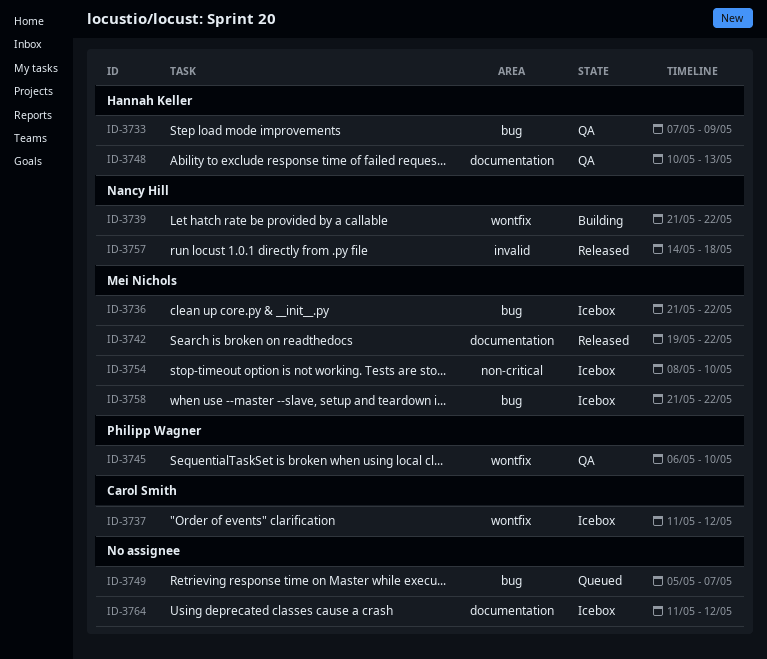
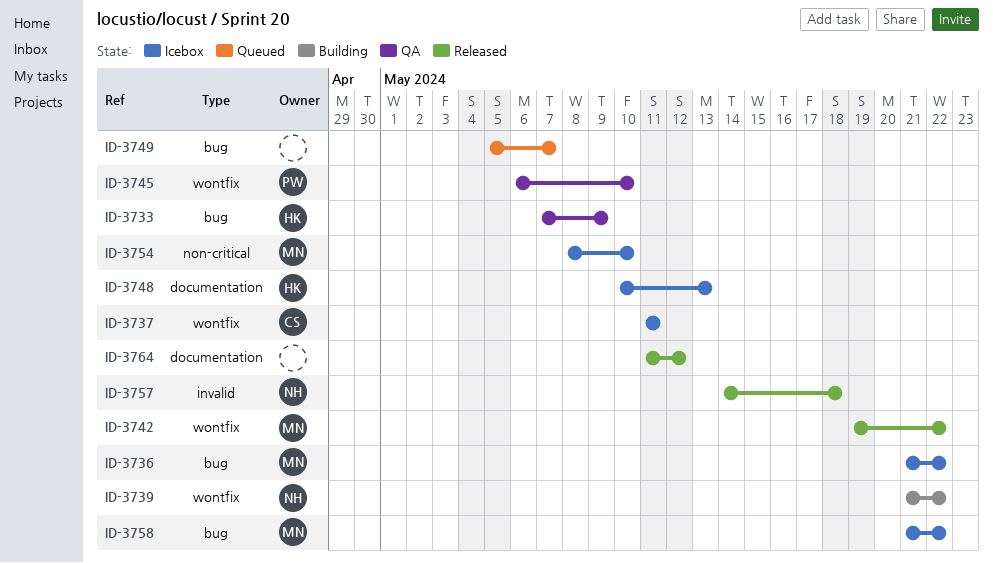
ID-3737, due: May 12 -> May 11
ID-3742, label: documentation -> wontfix
ID-3748, status: QA -> Icebox
ID-3764, status: Icebox -> Released

